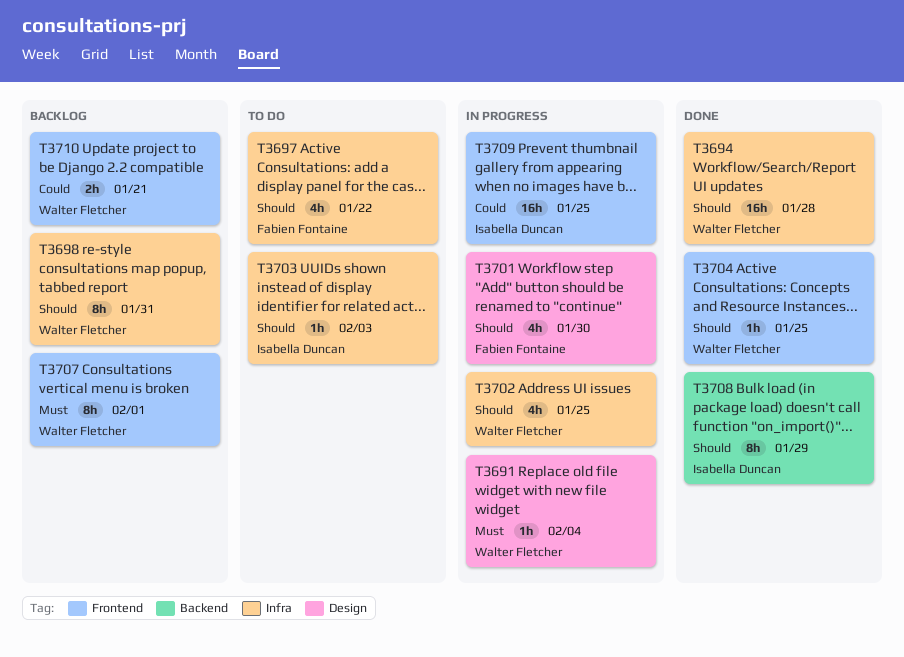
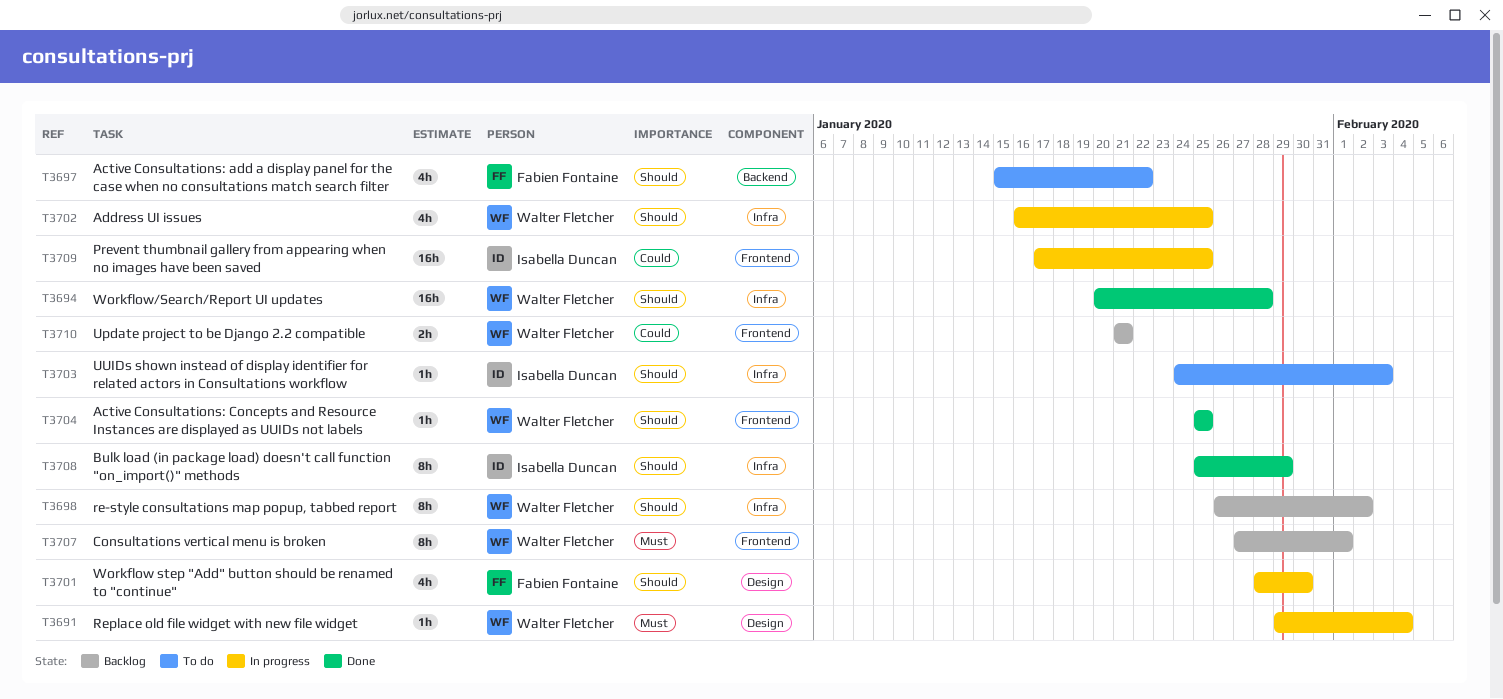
T3697, label: Infra -> Backend
T3698, due: Jan 31 -> Feb 2
T3708, label: Backend -> Infra

